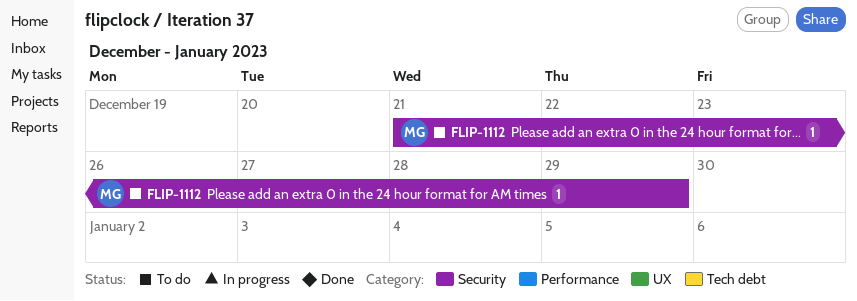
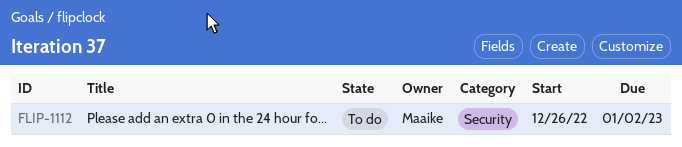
FLIP-1112, start: Dec 21 -> Dec 26
FLIP-1112, due: Dec 29 -> Jan 2

